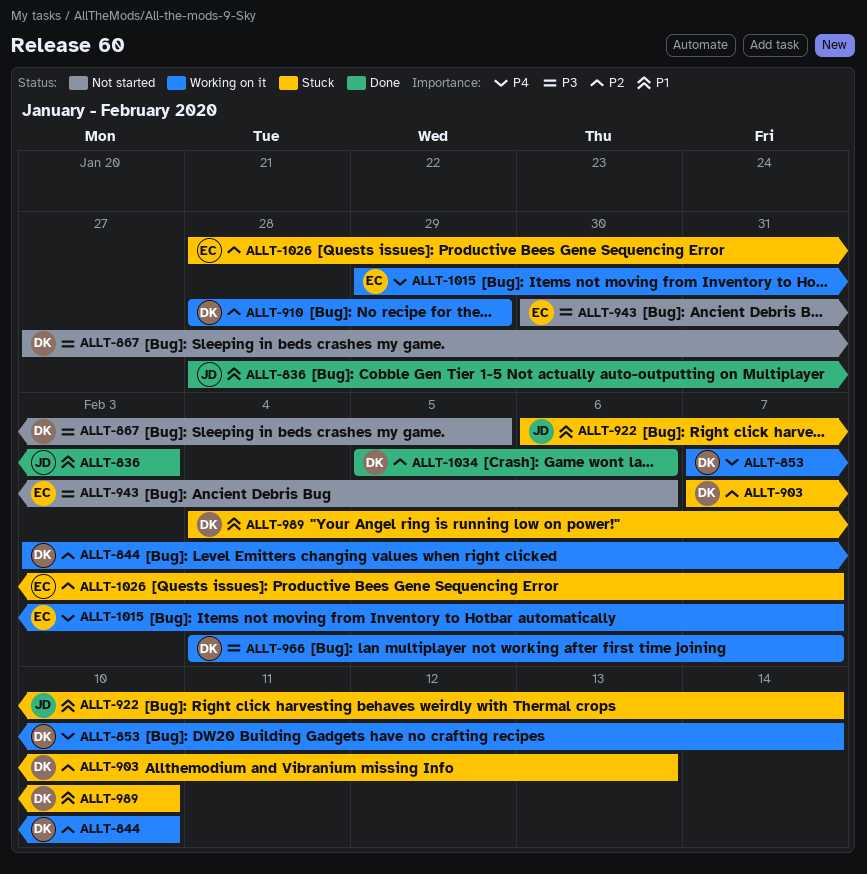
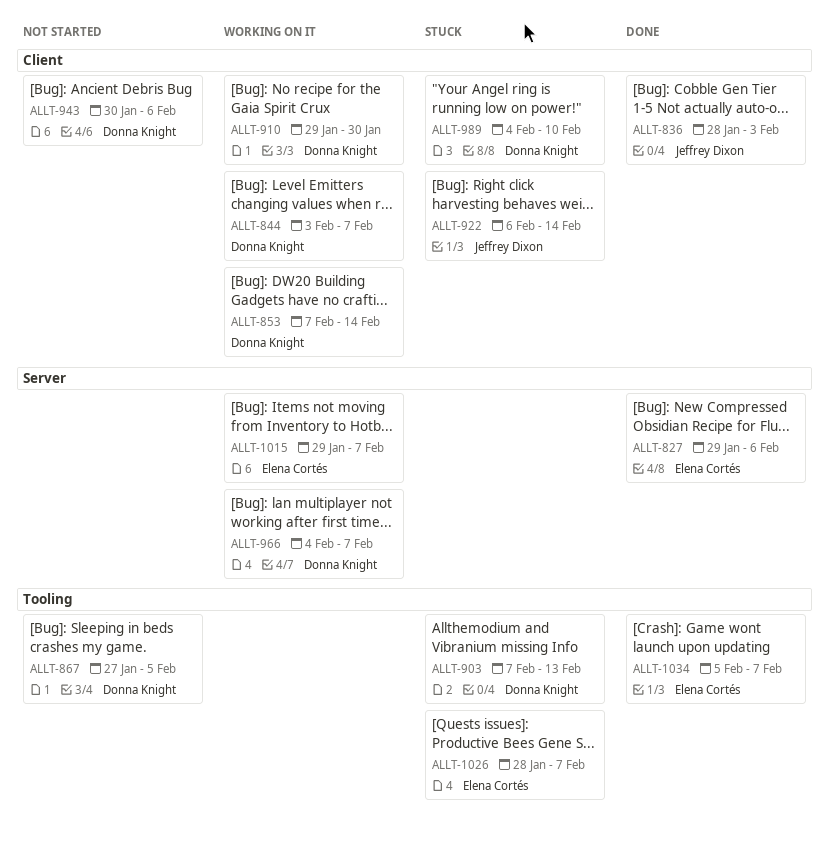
ALLT-827: none -> present
ALLT-844, due: Feb 10 -> Feb 7
ALLT-910, start: Jan 28 -> Jan 29
ALLT-910, due: Jan 29 -> Jan 30
ALLT-943, owner: Elena Cortés -> Donna Knight
ALLT-1034, owner: Donna Knight -> Elena Cortés
ALLT-1034, due: Feb 6 -> Feb 7

